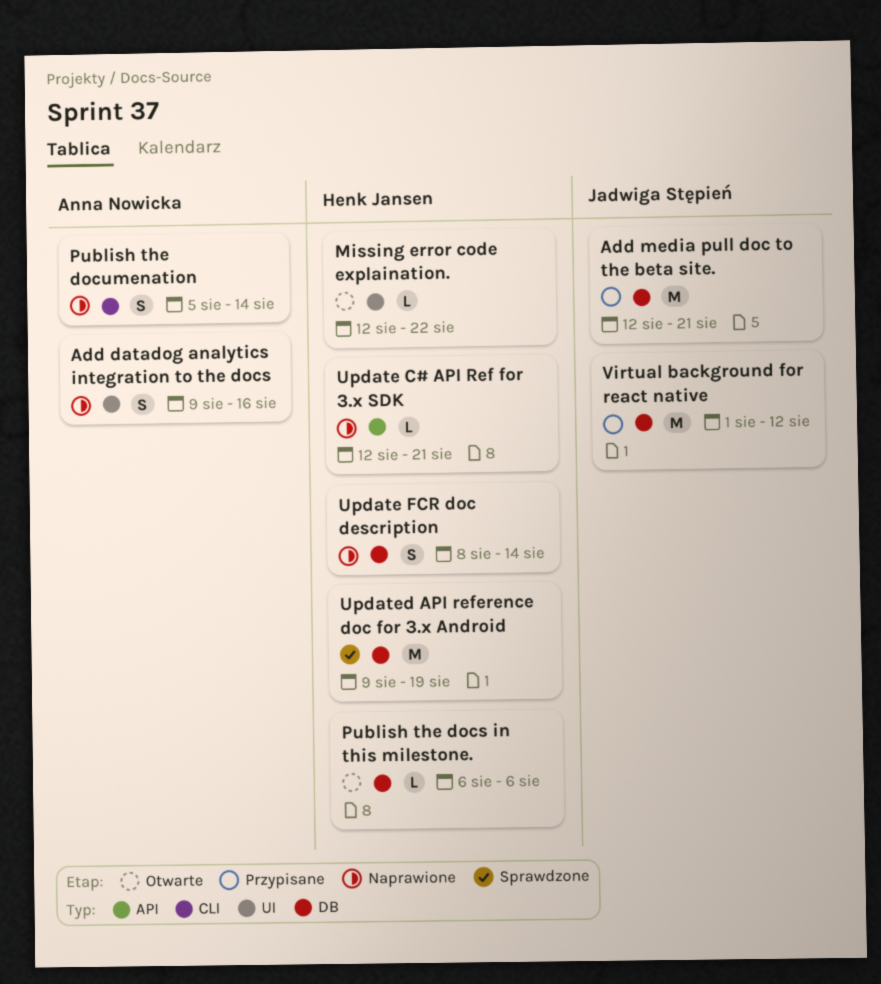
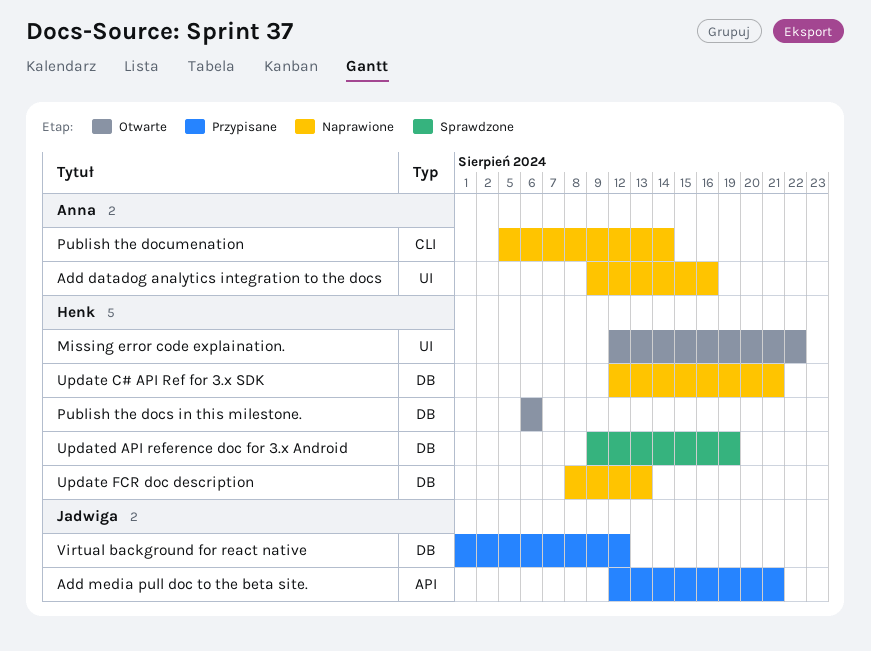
Add media pull doc to the beta site., label: DB -> API
Update C# API Ref for 3.x SDK, label: API -> DB
Update FCR doc description, due: Aug 14 -> Aug 13

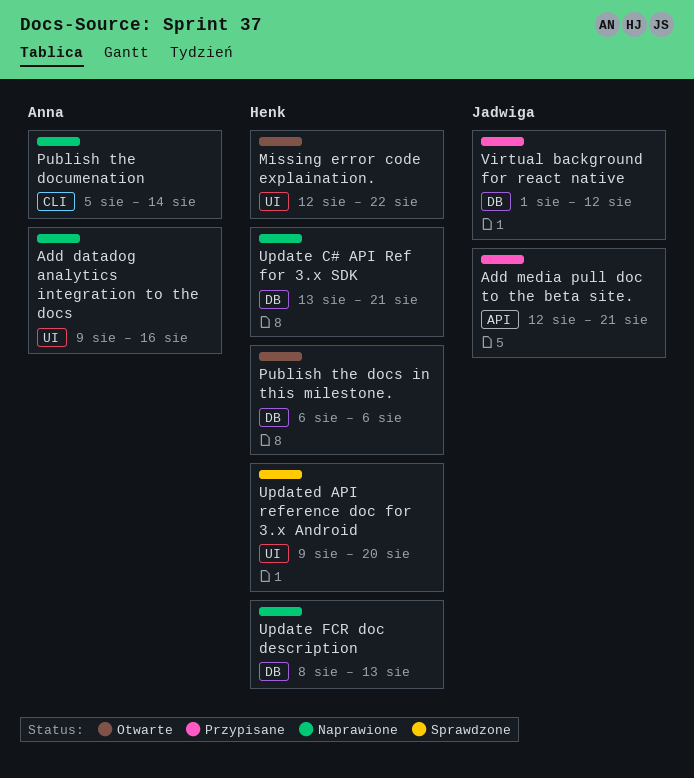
Update C# API Ref for 3.x SDK, start: Aug 12 -> Aug 13
Updated API reference doc for 3.x Android, label: DB -> UI
Updated API reference doc for 3.x Android, due: Aug 19 -> Aug 20

